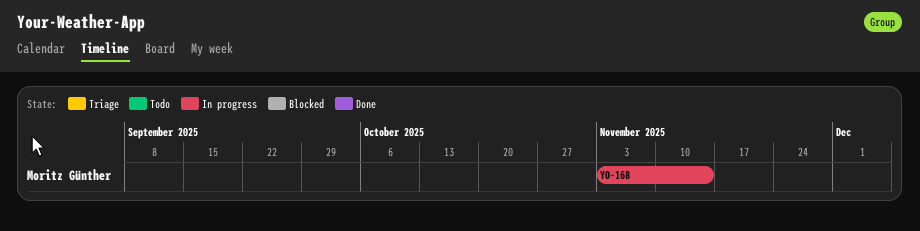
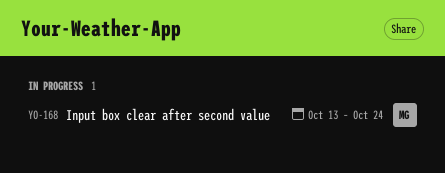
YO-168, start: Nov 3 -> Oct 13
YO-168, due: Nov 14 -> Oct 24

